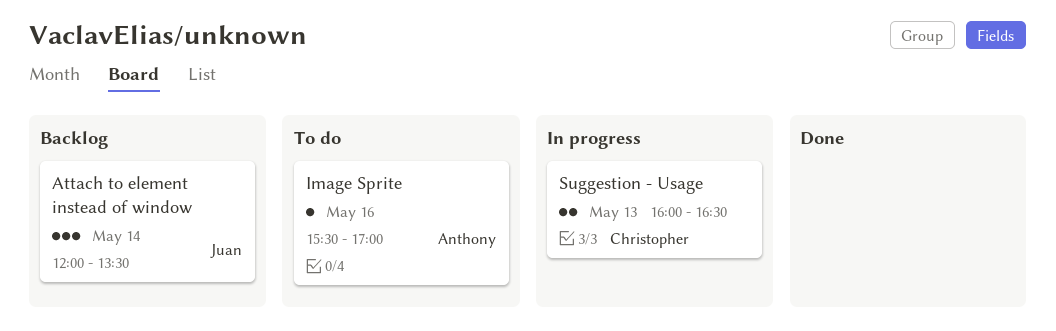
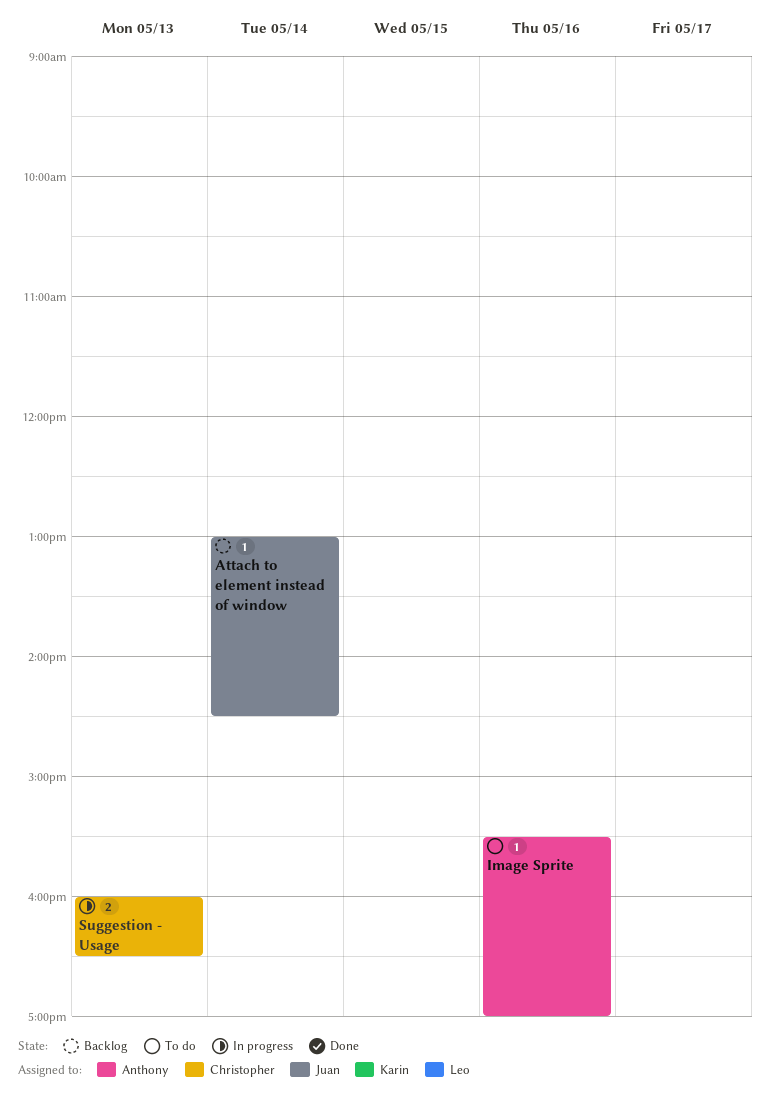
Attach to element instead of window, estimate: 3 -> 1
Attach to element instead of window, begins: 12:00 -> 13:00
Attach to element instead of window, ends: 13:30 -> 14:30

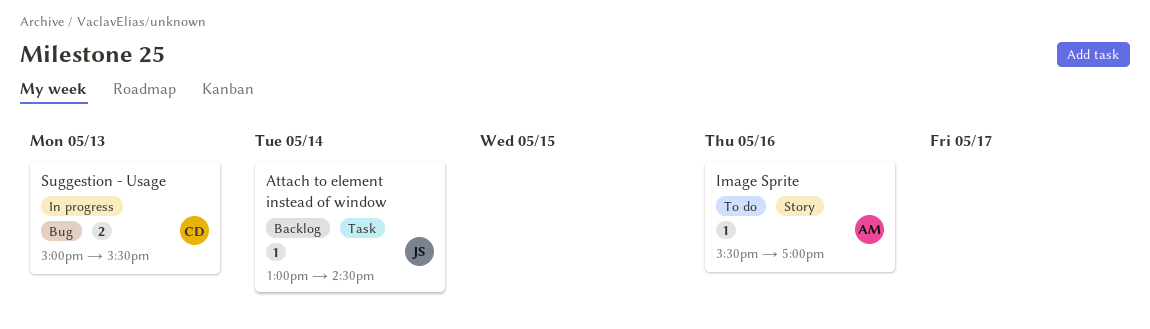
Suggestion - Usage, begins: 16:00 -> 15:00
Suggestion - Usage, ends: 16:30 -> 15:30

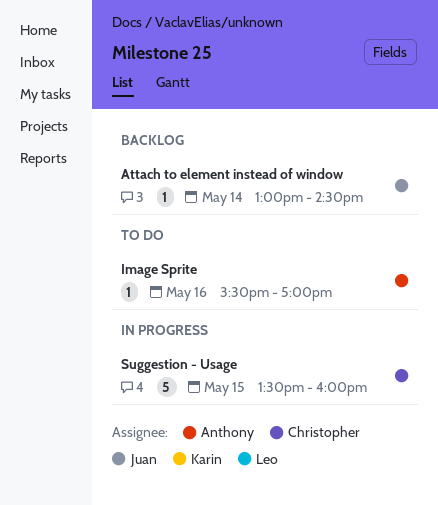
Suggestion - Usage, estimate: 2 -> 5
Suggestion - Usage, day: May 13 -> May 15
Suggestion - Usage, begins: 15:00 -> 13:30
Suggestion - Usage, ends: 15:30 -> 16:00

